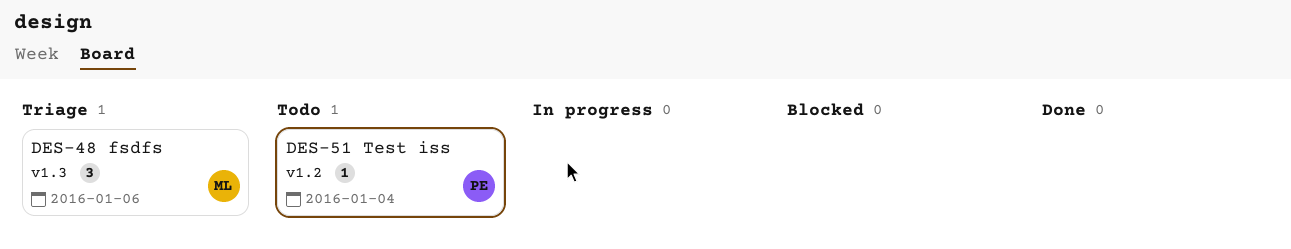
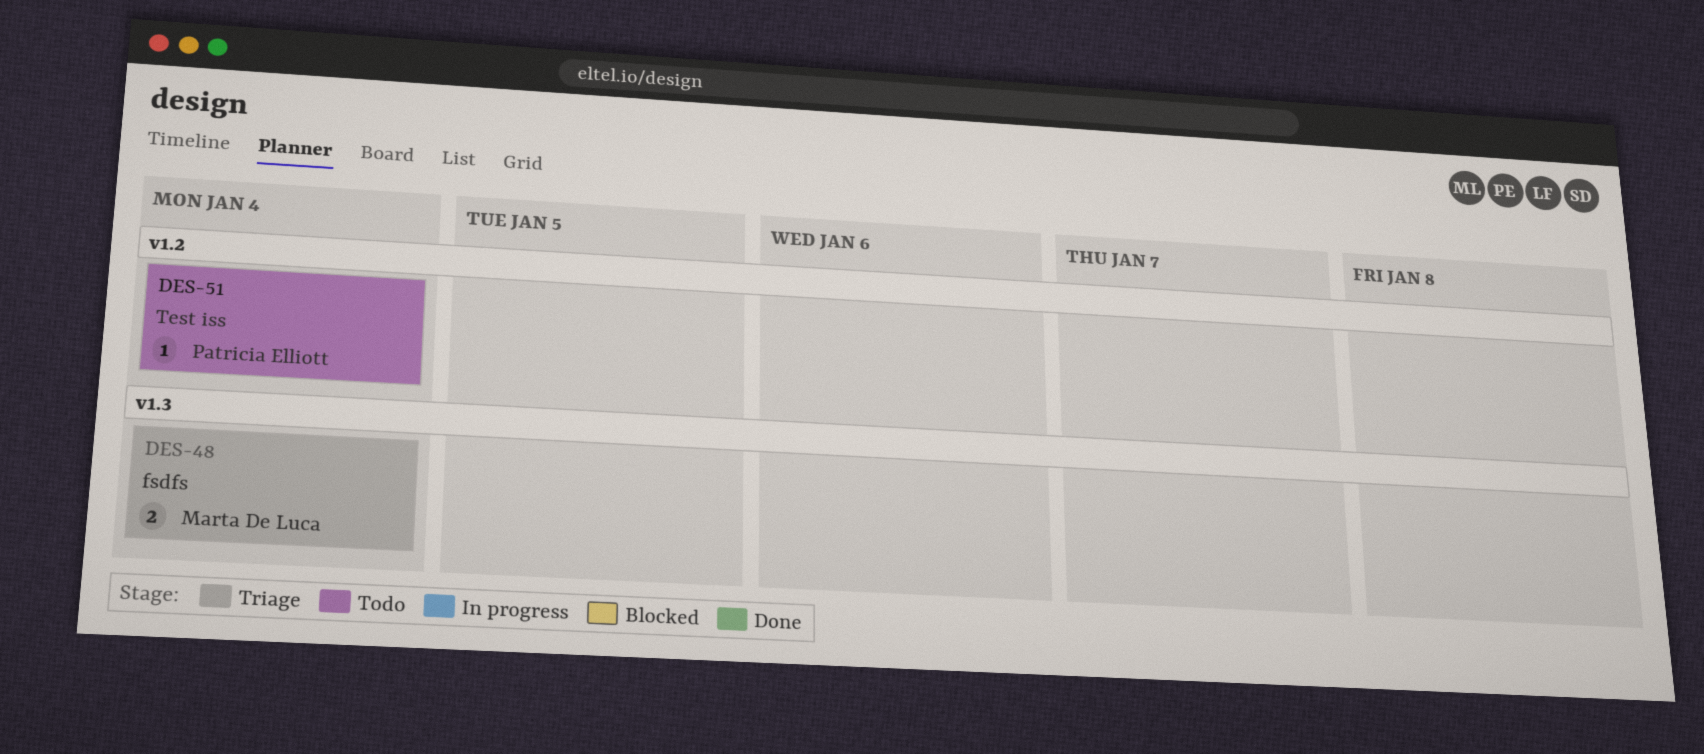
DES-48, estimate: 3 -> 2
DES-48, due: Jan 6 -> Jan 4

